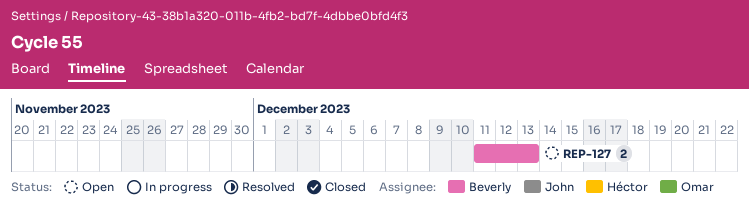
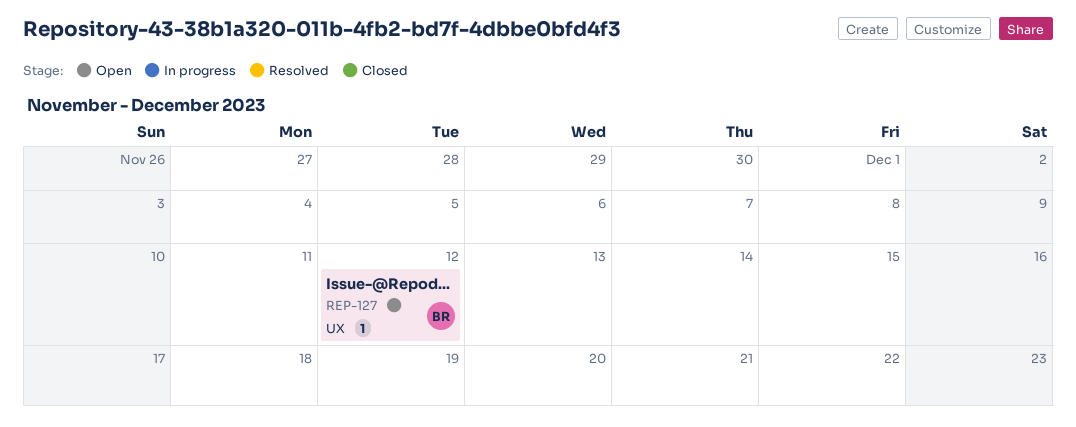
REP-127, estimate: 2 -> 1
REP-127, due: Dec 13 -> Dec 12

